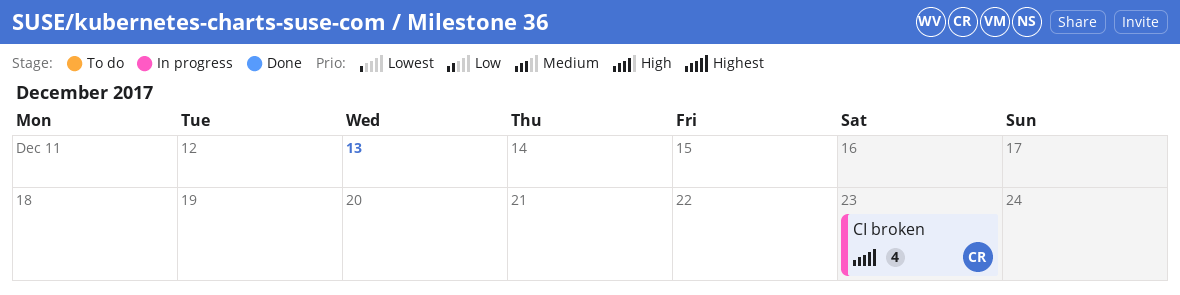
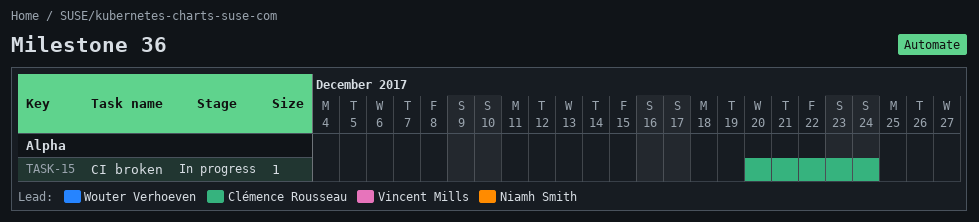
CI broken, estimate: 4 -> 1
CI broken, due: Dec 23 -> Dec 24

